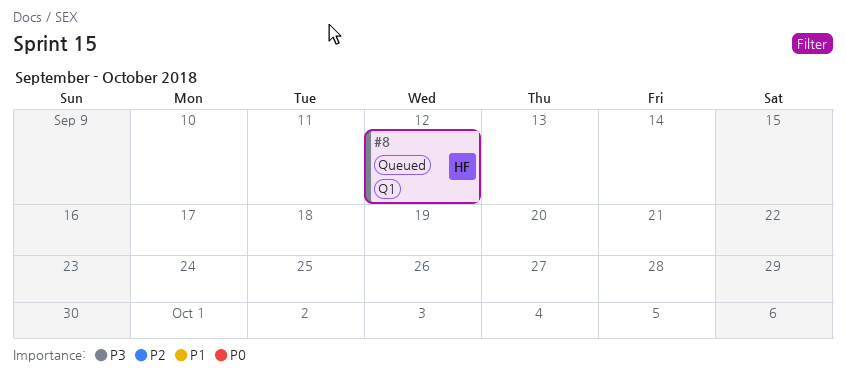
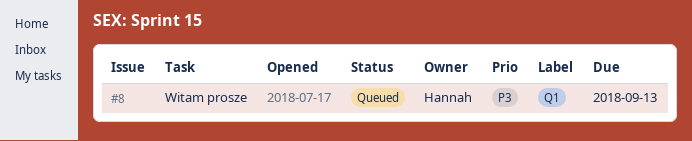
#8, due: Sep 12 -> Sep 13

